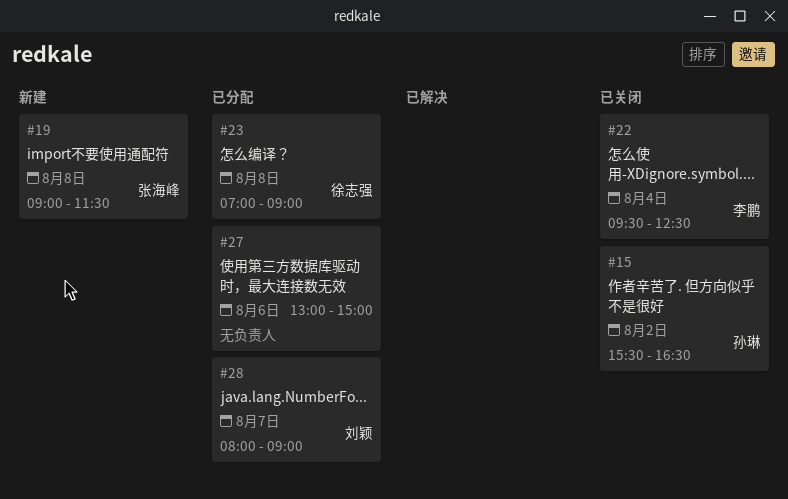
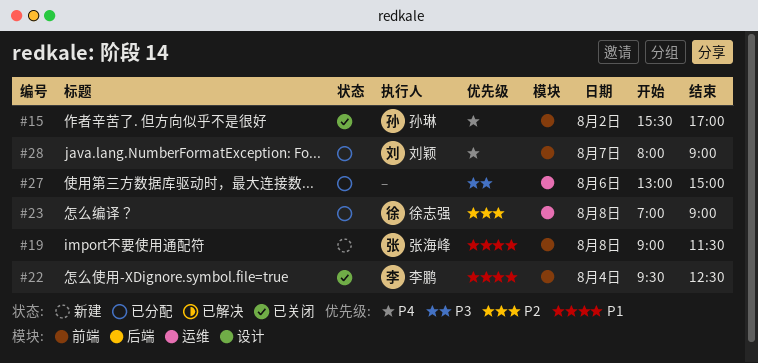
#15, ends: 16:30 -> 17:00

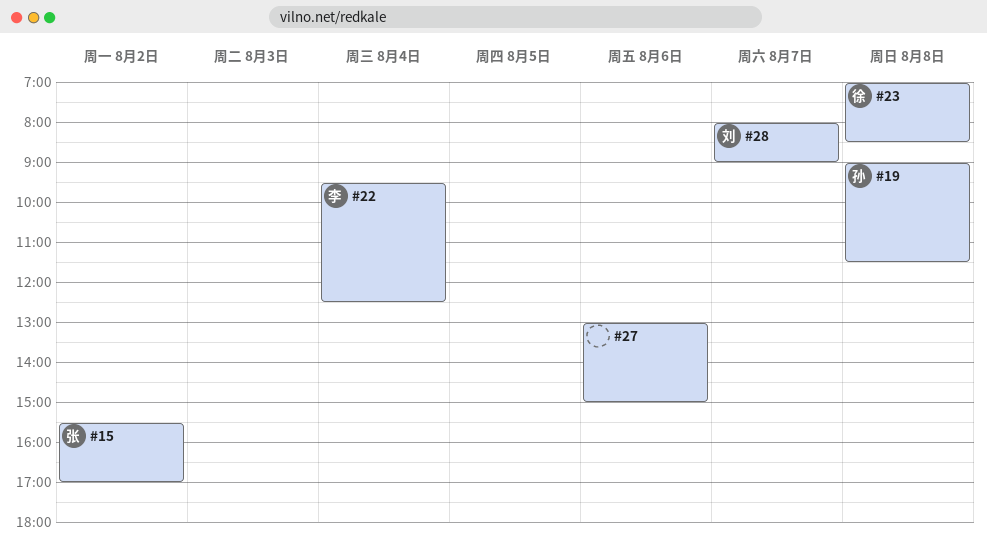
#15, owner: 孙琳 -> 张海峰
#19, owner: 张海峰 -> 孙琳
#23, ends: 09:00 -> 08:30

